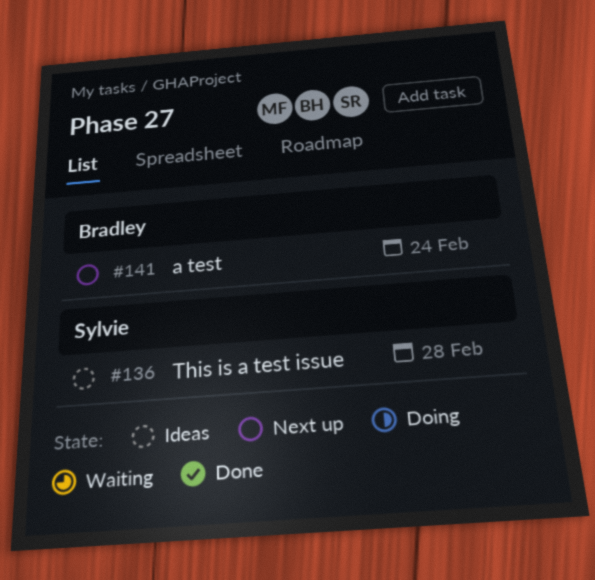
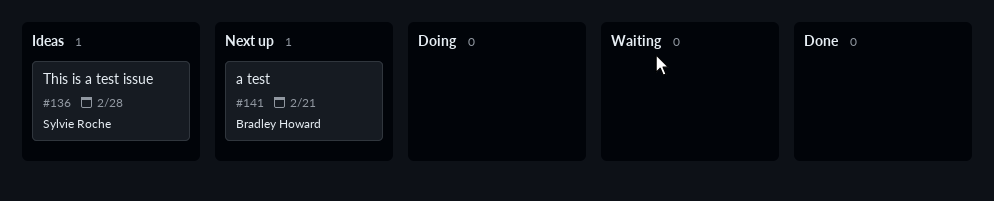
#141, due: Feb 24 -> Feb 21

